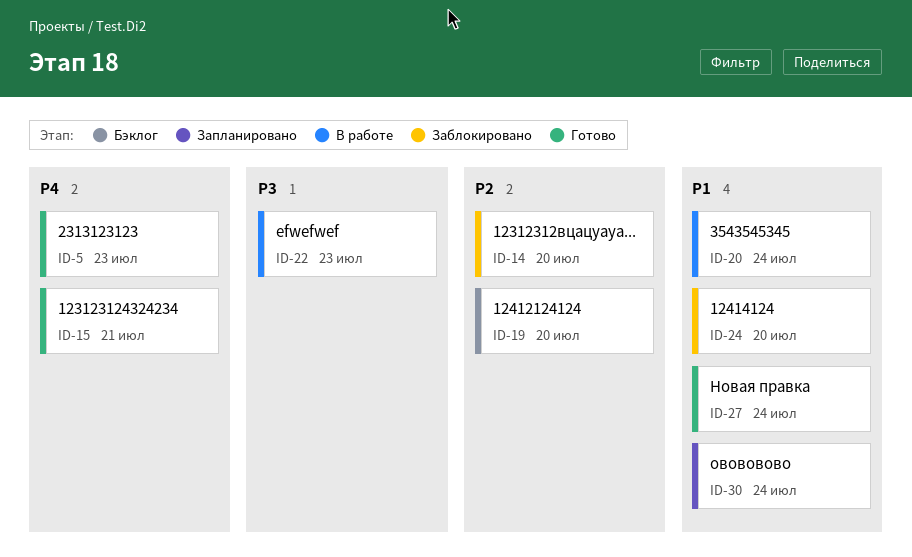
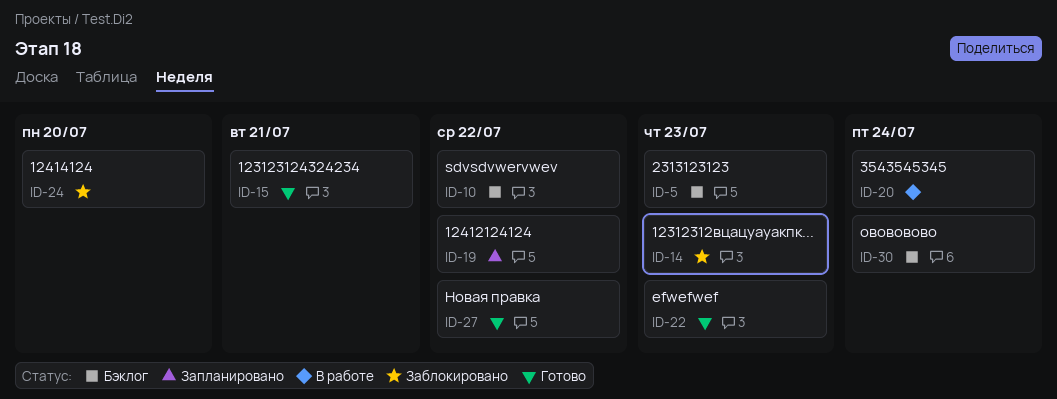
ID-5, status: Готово -> Бэклог
ID-10: none -> present
ID-14, due: Jul 20 -> Jul 23
ID-19, status: Бэклог -> Запланировано
ID-19, due: Jul 20 -> Jul 22
ID-22, status: В работе -> Готово
ID-27, due: Jul 24 -> Jul 22
ID-30, status: Запланировано -> Бэклог

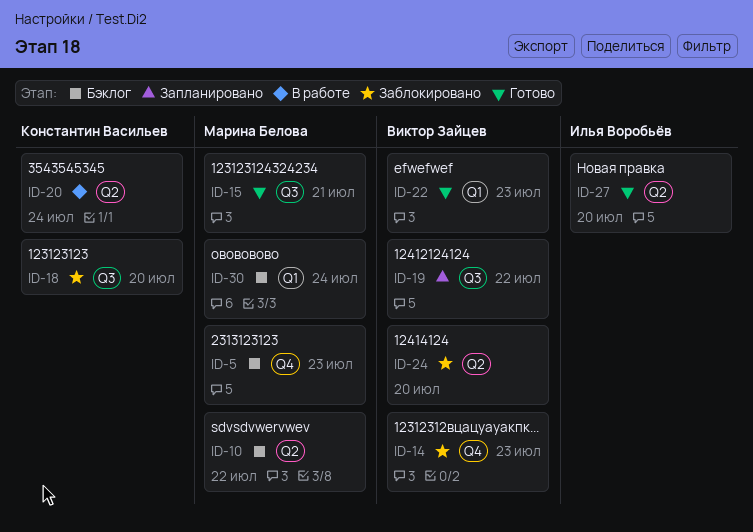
ID-18: none -> present
ID-27, due: Jul 22 -> Jul 20

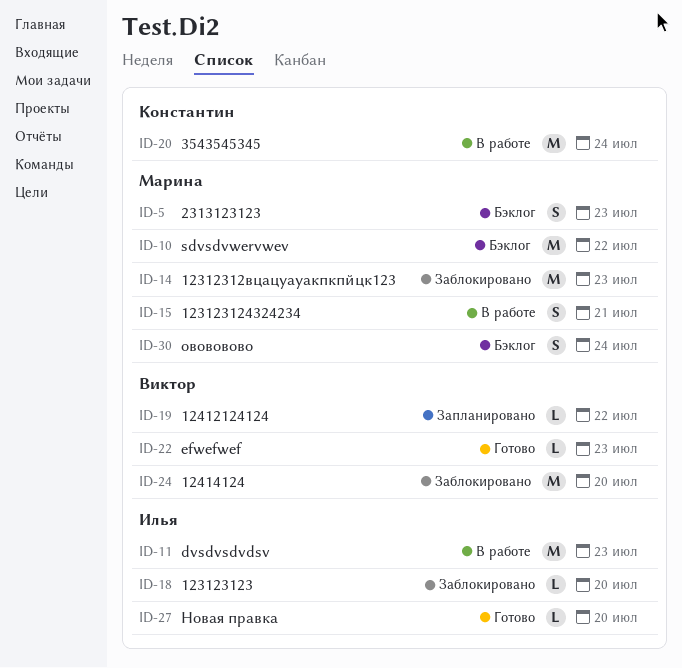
ID-11: none -> present
ID-14, owner: Виктор Зайцев -> Марина Белова
ID-15, status: Готово -> В работе
ID-18, owner: Константин Васильев -> Илья Воробьёв

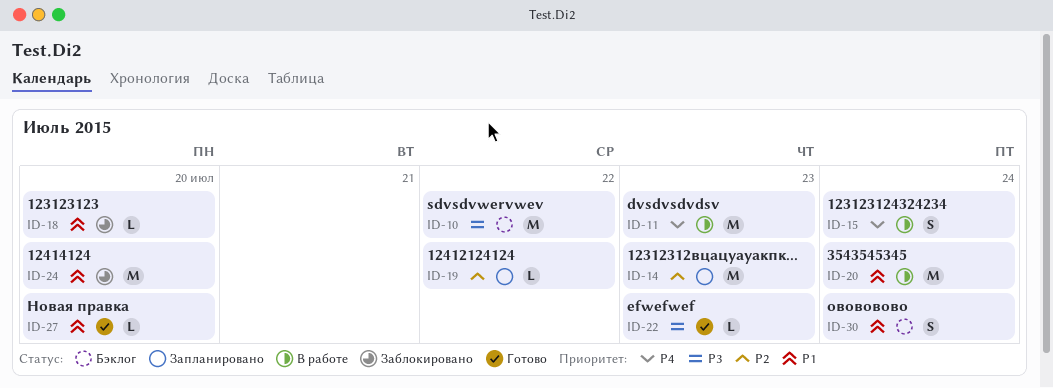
ID-5: present -> none
ID-14, status: Заблокировано -> Запланировано
ID-15, due: Jul 21 -> Jul 24

